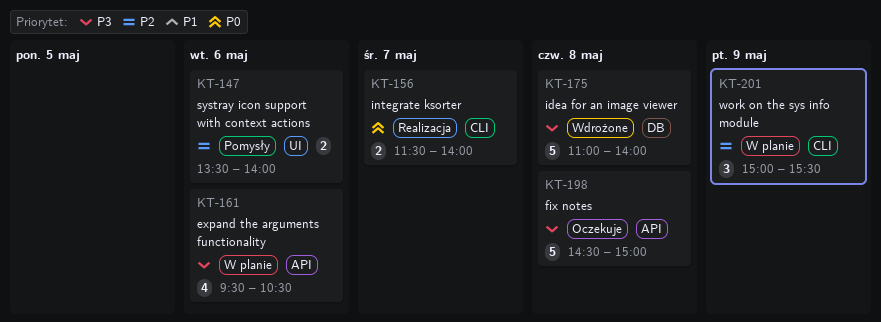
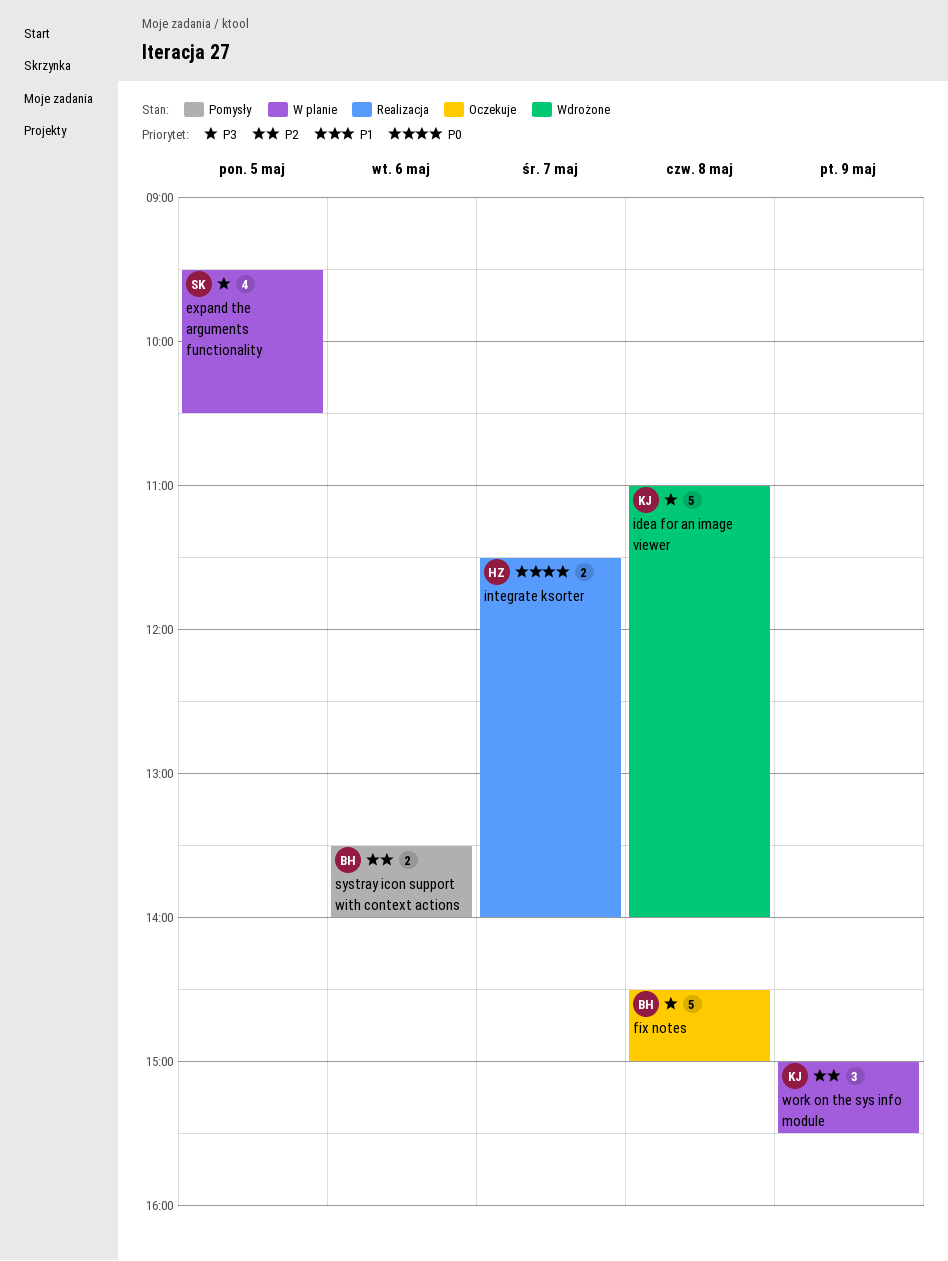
expand the arguments functionality, day: May 6 -> May 5

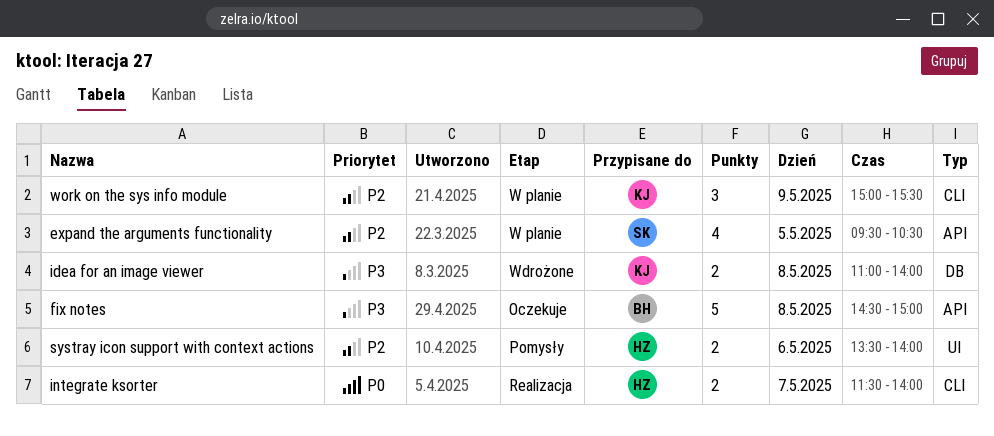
expand the arguments functionality, priority: P3 -> P2
idea for an image viewer, estimate: 5 -> 2
systray icon support with context actions, owner: BH -> HZ

